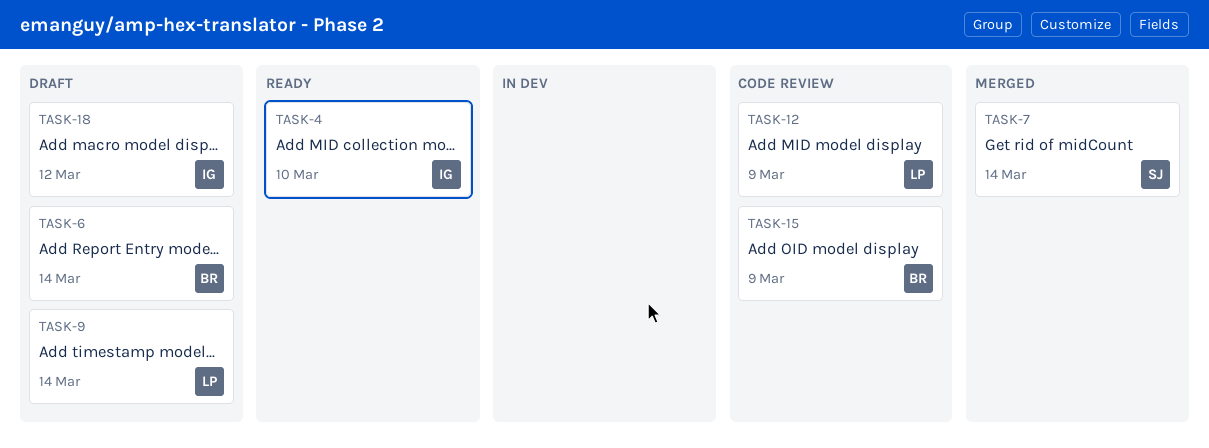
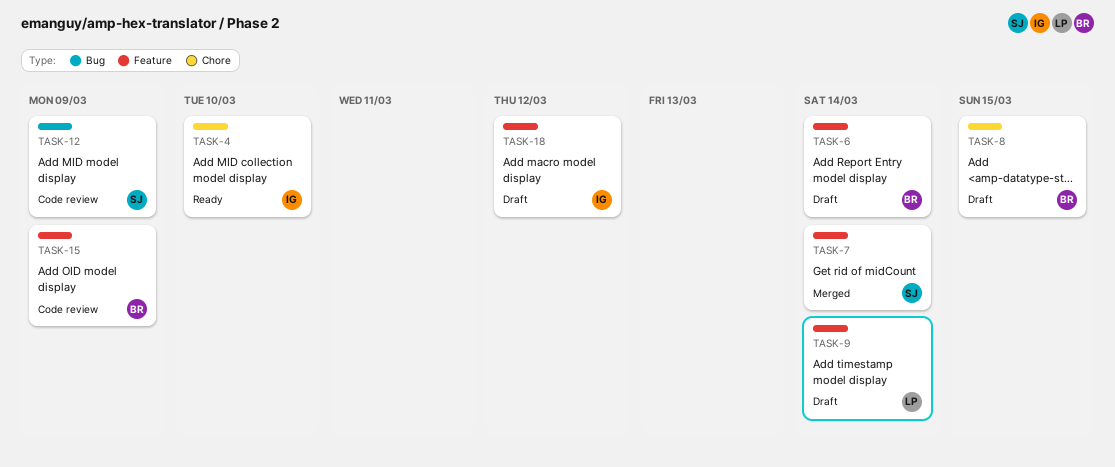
TASK-8: none -> present
TASK-12, owner: LP -> SJ

